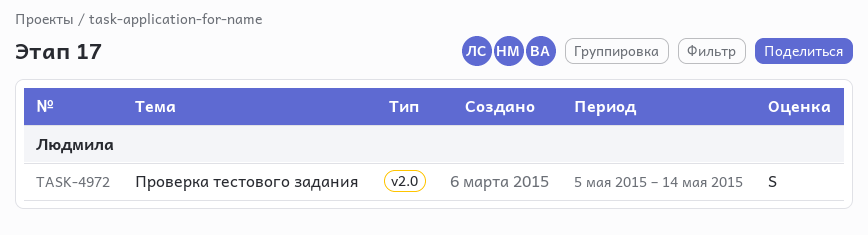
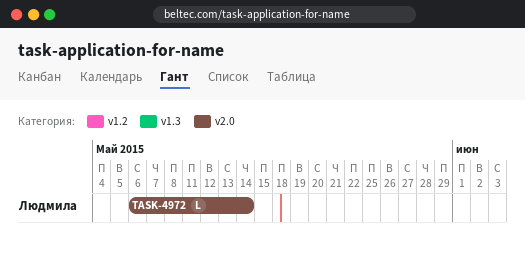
TASK-4972, estimate: S -> L
TASK-4972, start: May 5 -> May 6

